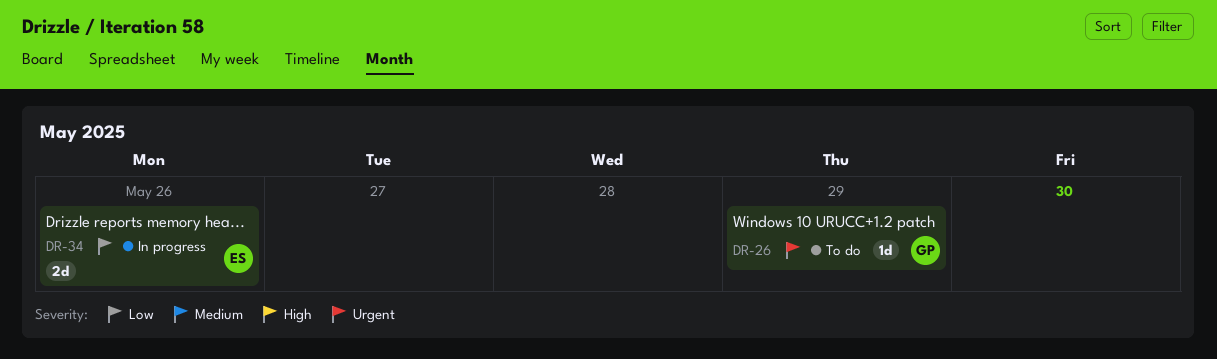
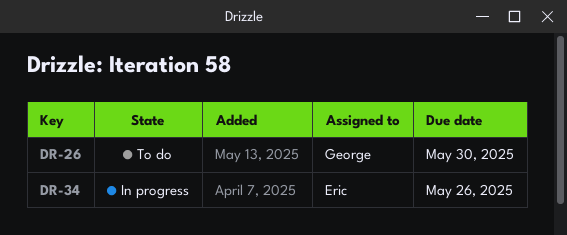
DR-26, due: May 29 -> May 30

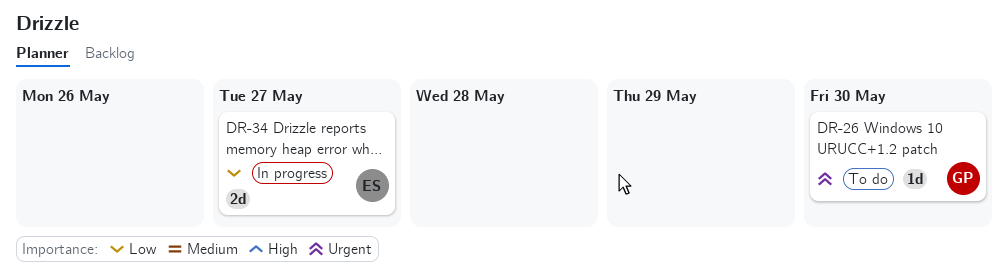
DR-34, due: May 26 -> May 27

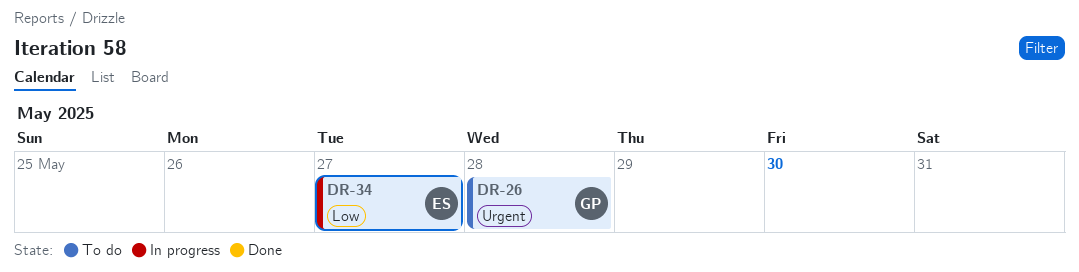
DR-26, due: May 30 -> May 28

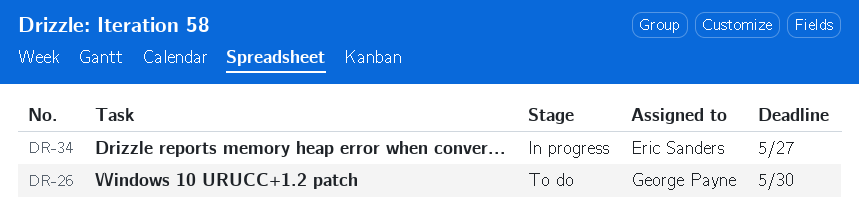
DR-26, due: May 28 -> May 30

